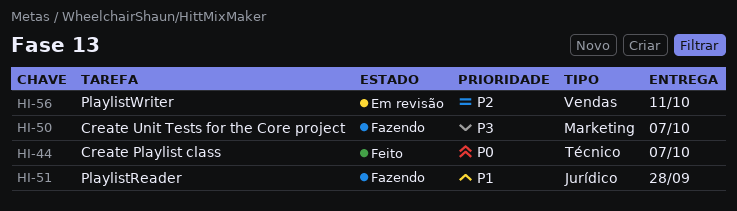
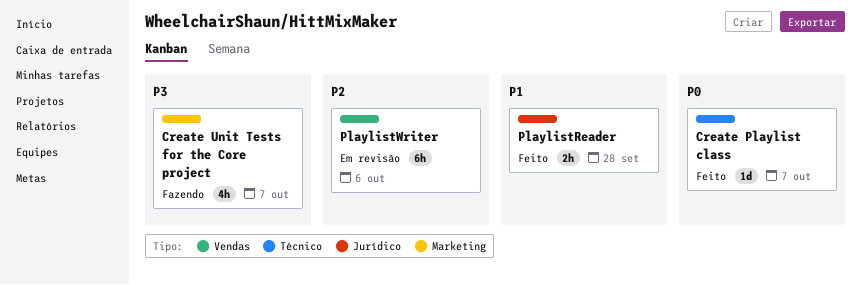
PlaylistReader, status: Fazendo -> Feito
PlaylistWriter, due: Oct 11 -> Oct 6

